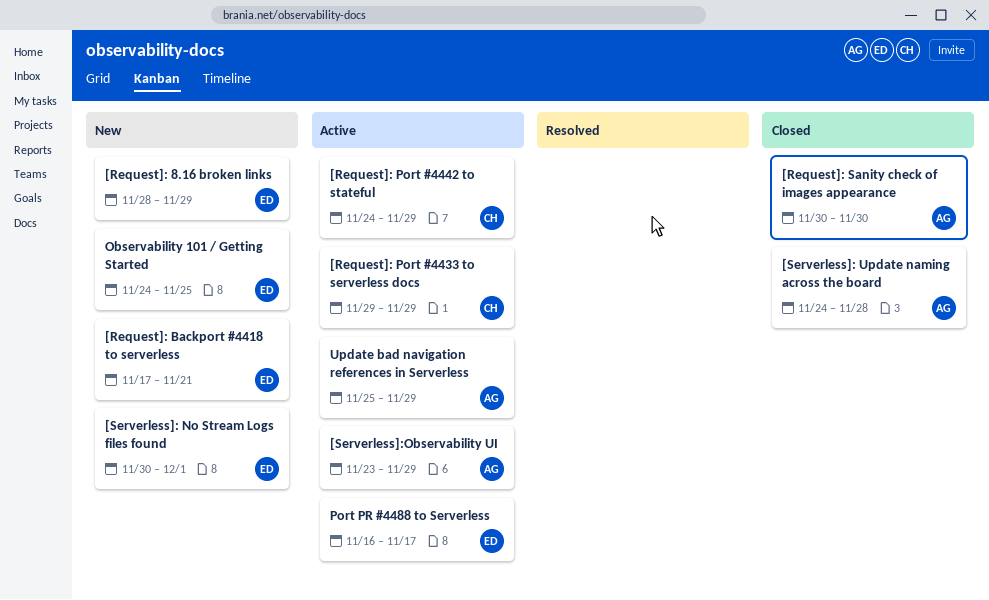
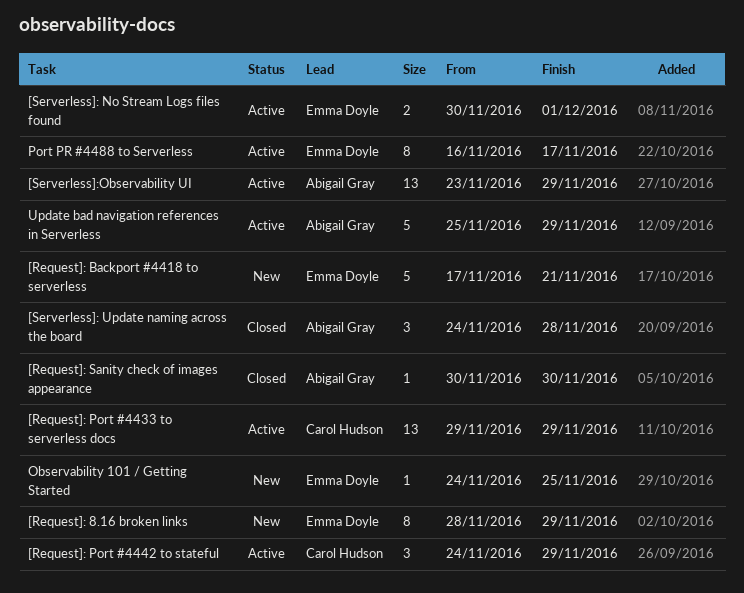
[Serverless]: No Stream Logs files found, status: New -> Active

